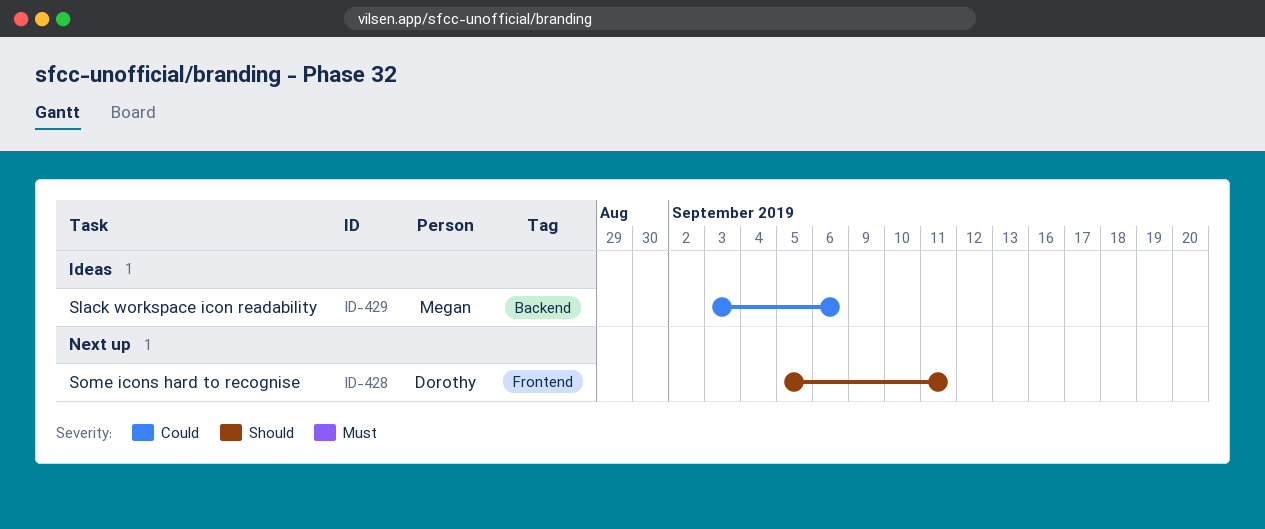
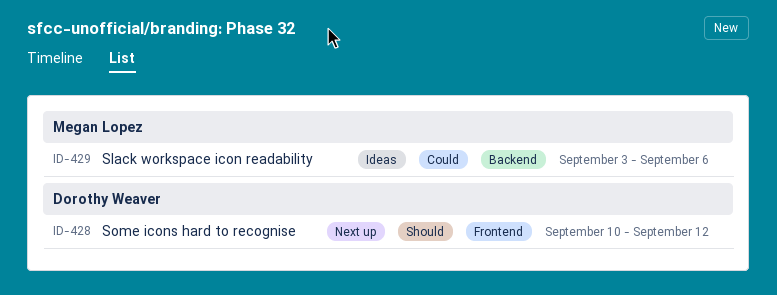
ID-428, start: Sep 5 -> Sep 10
ID-428, due: Sep 11 -> Sep 12

